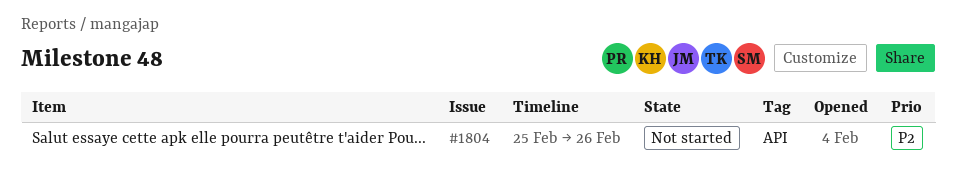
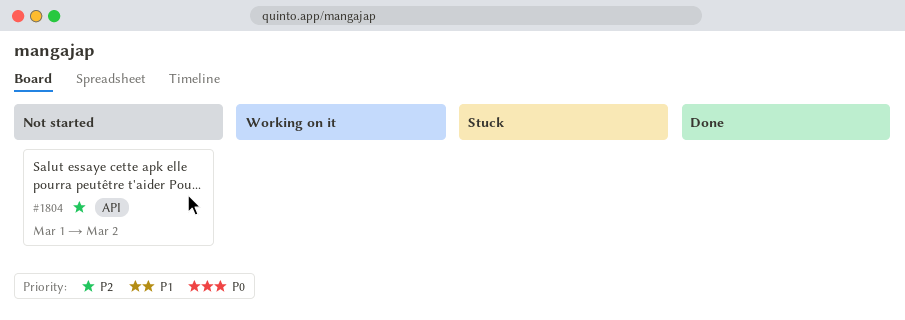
#1804, start: Feb 25 -> Mar 1
#1804, due: Feb 26 -> Mar 2

